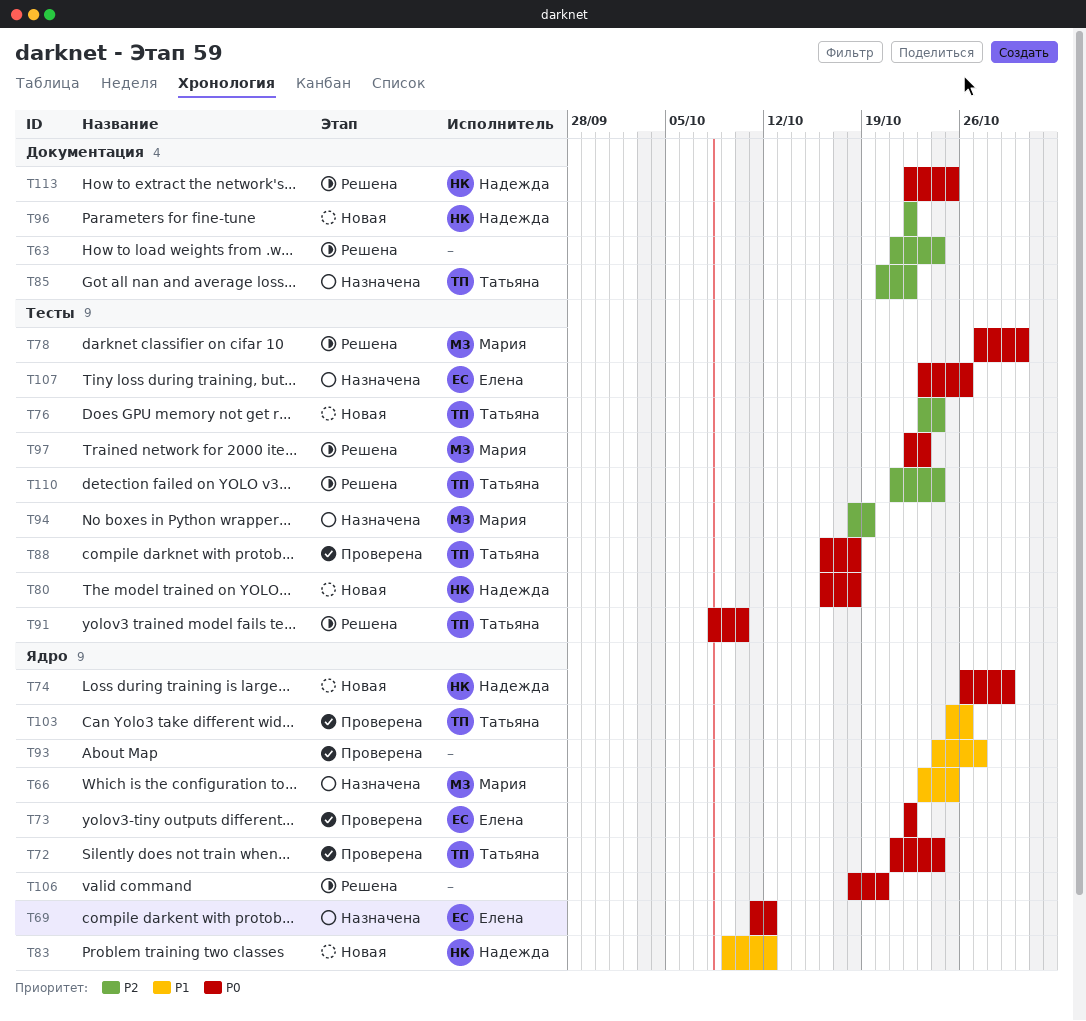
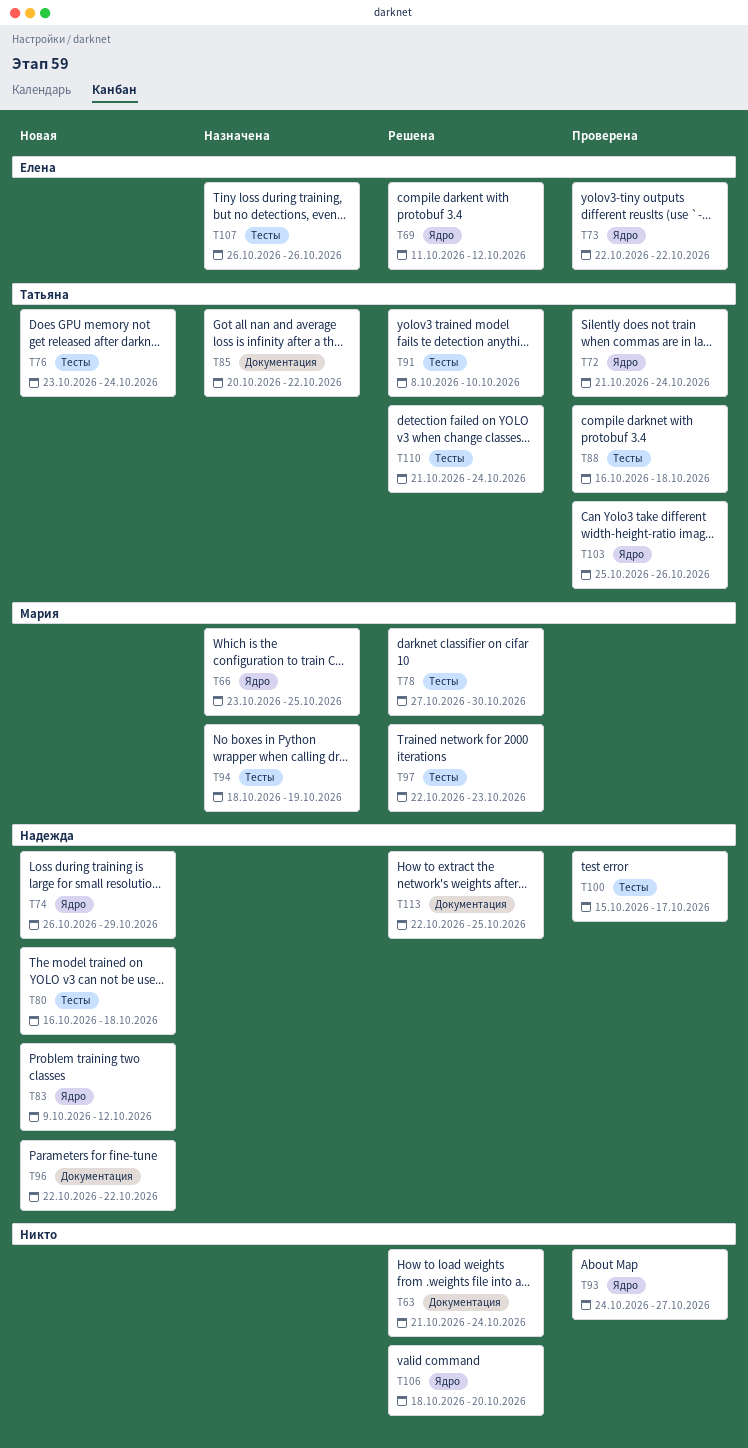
T69, status: Назначена -> Решена
T100: none -> present
T107, start: Oct 23 -> Oct 26

